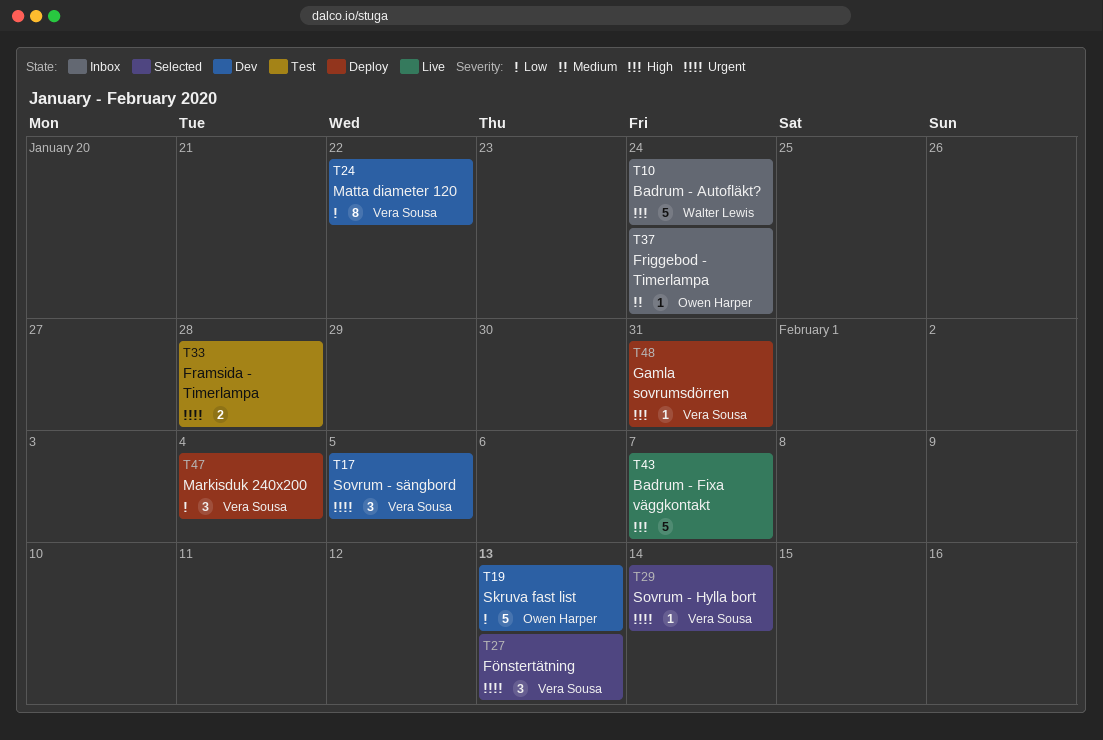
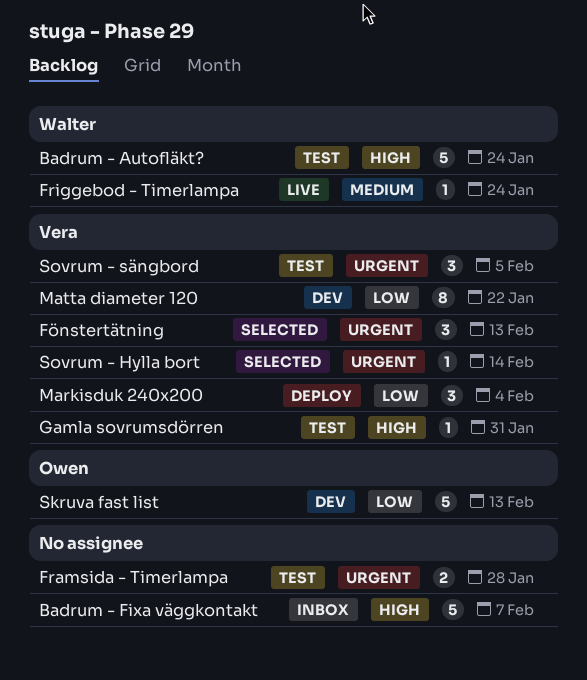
Badrum - Autofläkt?, status: Inbox -> Test
Badrum - Fixa väggkontakt, status: Live -> Inbox
Friggebod - Timerlampa, status: Inbox -> Live
Friggebod - Timerlampa, owner: Owen Harper -> Walter Lewis
Gamla sovrumsdörren, status: Deploy -> Test
Sovrum - sängbord, status: Dev -> Test

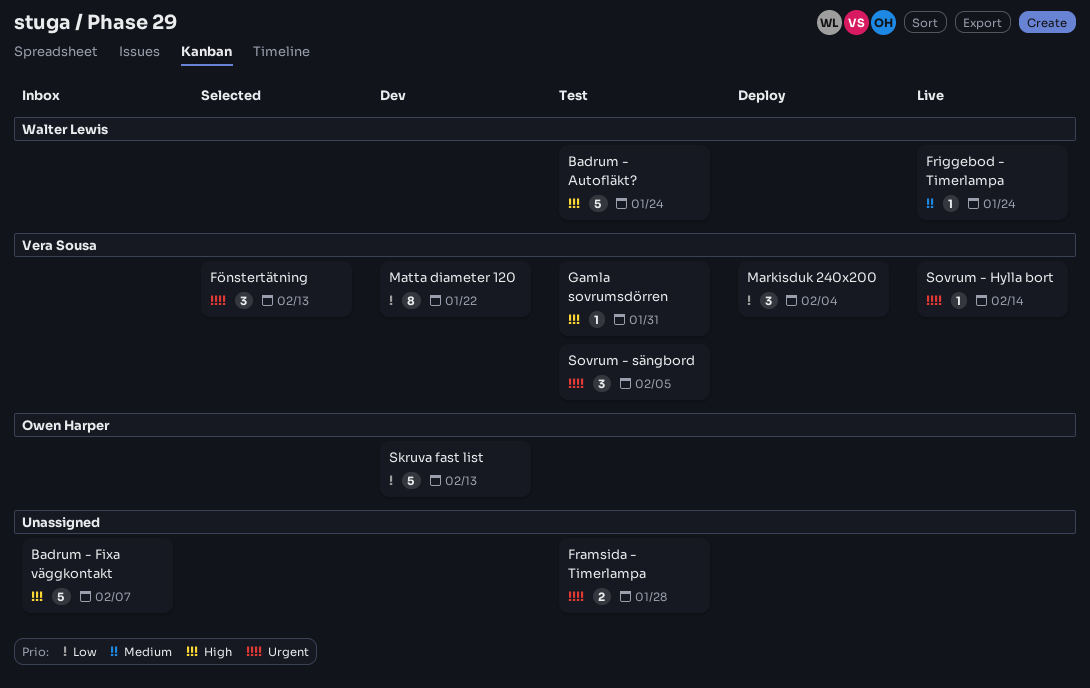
Sovrum - Hylla bort, status: Selected -> Live

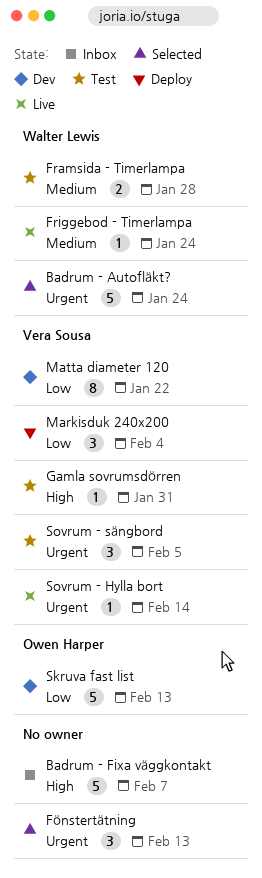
Badrum - Autofläkt?, status: Test -> Selected
Badrum - Autofläkt?, priority: High -> Urgent
Framsida - Timerlampa, owner: none -> Walter Lewis
Framsida - Timerlampa, priority: Urgent -> Medium
Fönstertätning, owner: Vera Sousa -> none

